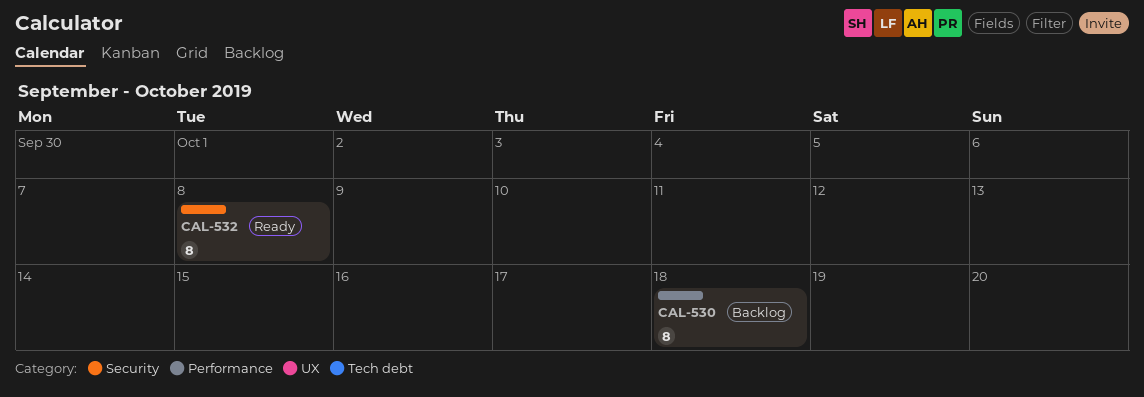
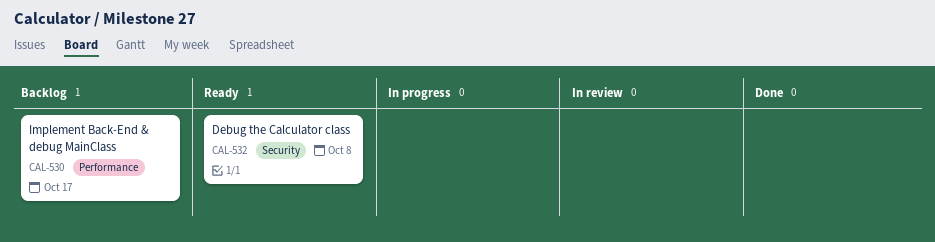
CAL-530, due: Oct 18 -> Oct 17

